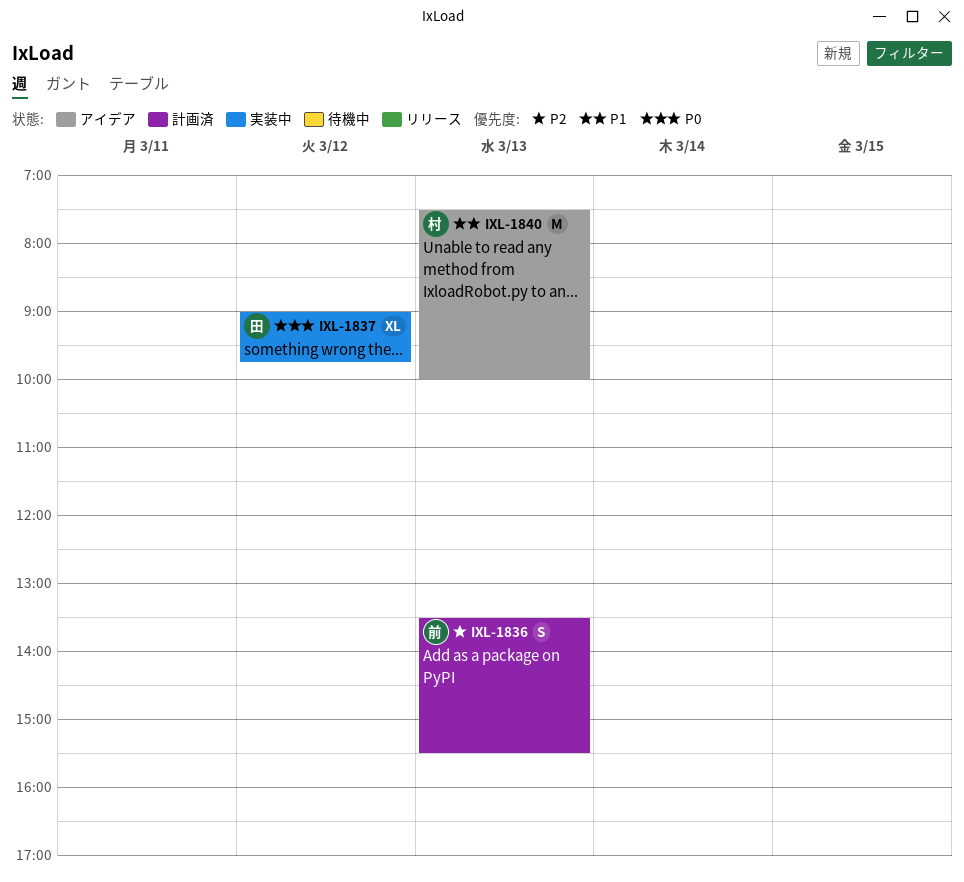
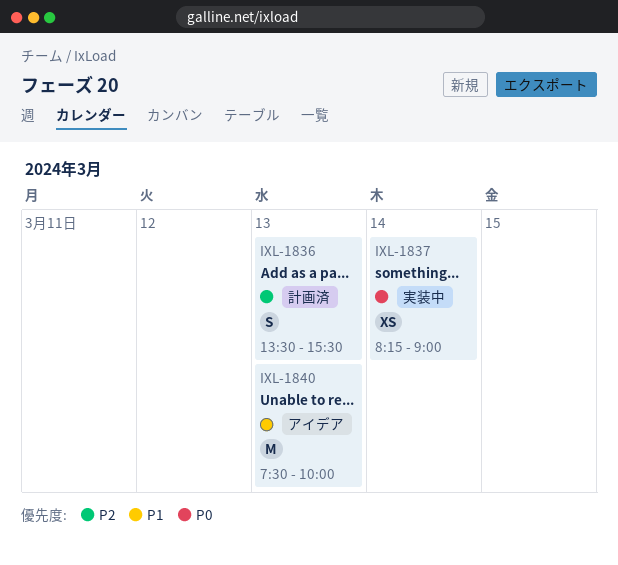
IXL-1837, estimate: XL -> XS
IXL-1837, day: Mar 12 -> Mar 14
IXL-1837, begins: 09:00 -> 08:15
IXL-1837, ends: 09:45 -> 09:00

